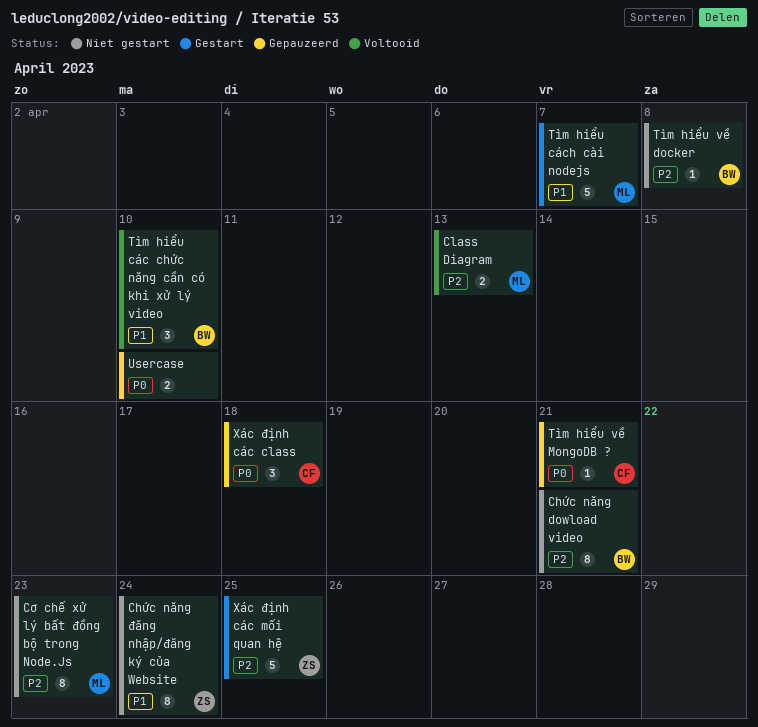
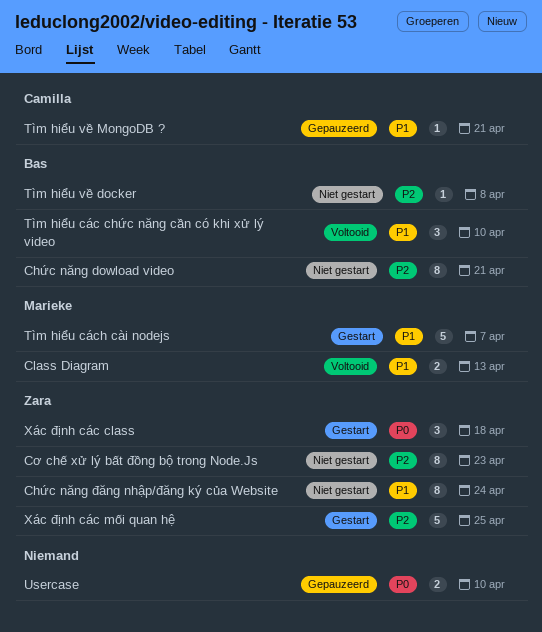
Class Diagram, priority: P2 -> P1
Cơ chế xử lý bất đồng bộ trong Node.Js, owner: Marieke -> Zara
Tìm hiểu về MongoDB ?, priority: P0 -> P1
Xác định các class, status: Gepauzeerd -> Gestart
Xác định các class, owner: Camilla -> Zara

